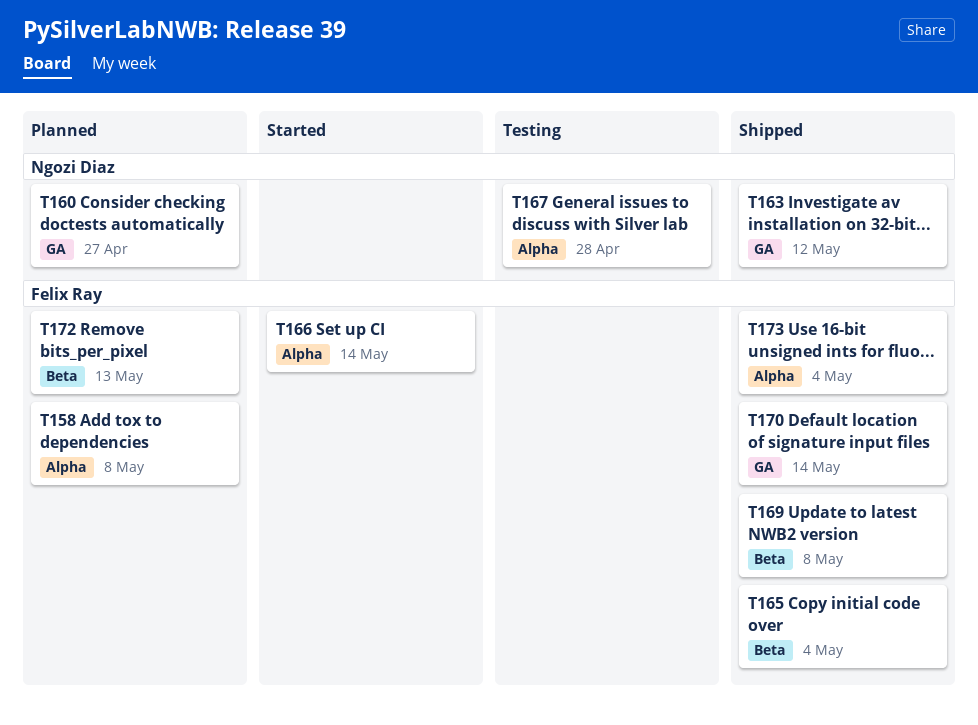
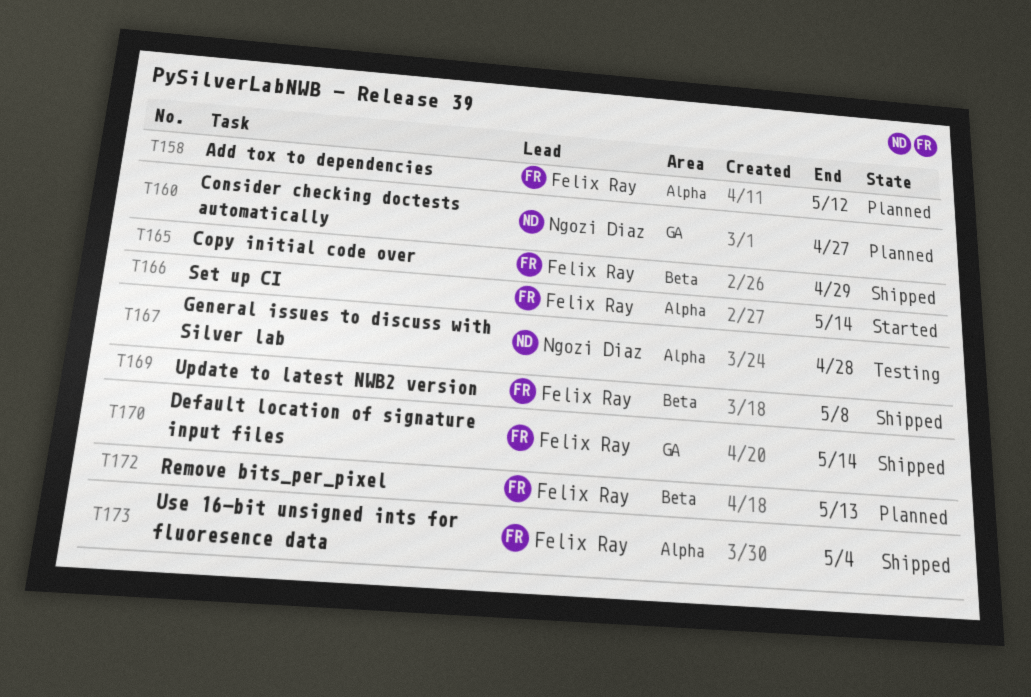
T158, due: May 8 -> May 12
T163: present -> none
T165, due: May 4 -> Apr 29

